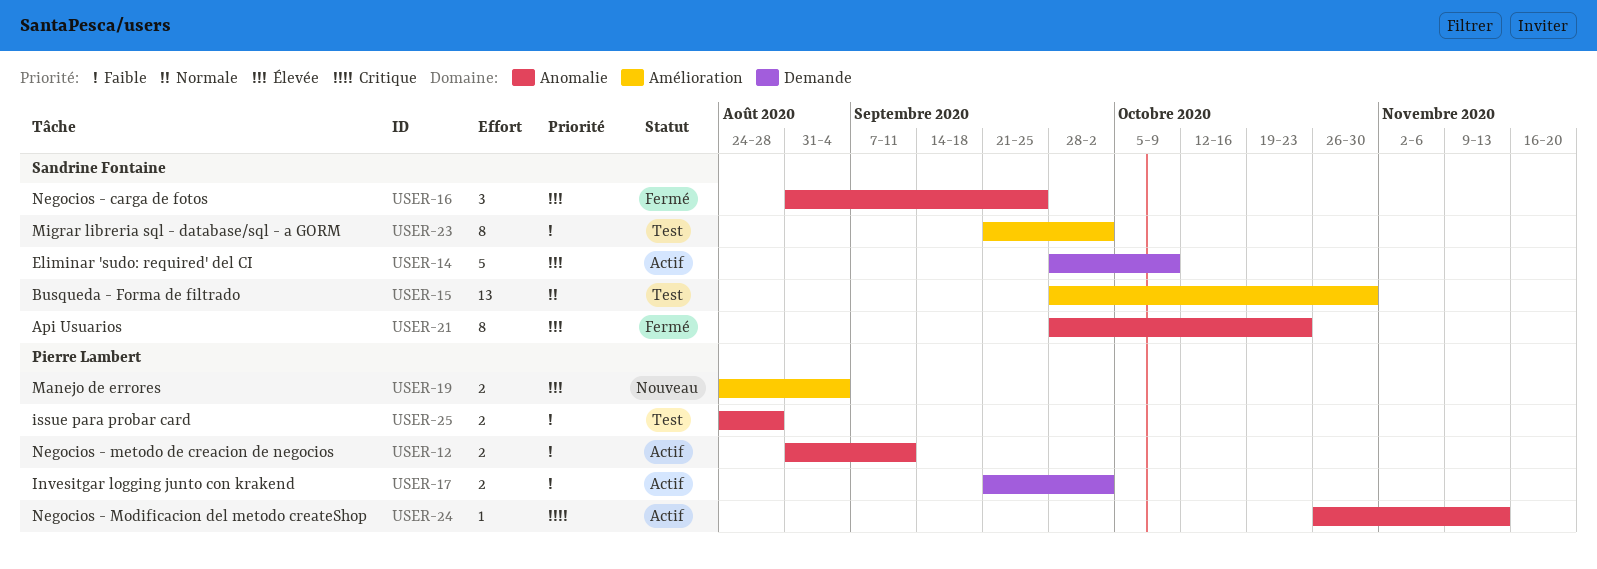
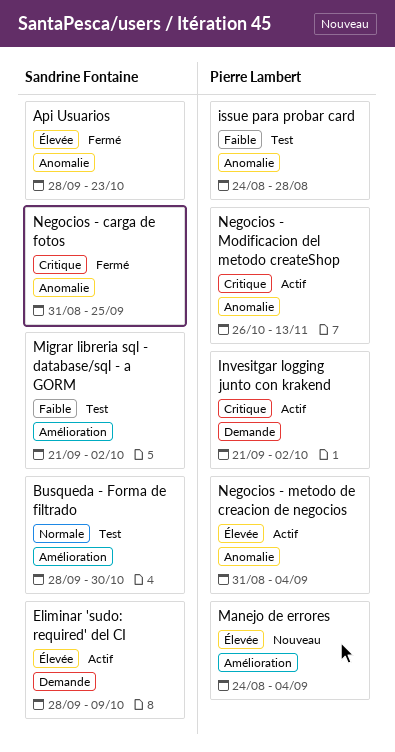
Invesitgar logging junto con krakend, priority: Faible -> Critique
Negocios - carga de fotos, priority: Élevée -> Critique
Negocios - metodo de creacion de negocios, priority: Faible -> Élevée
Negocios - metodo de creacion de negocios, due: Sep 11 -> Sep 4

